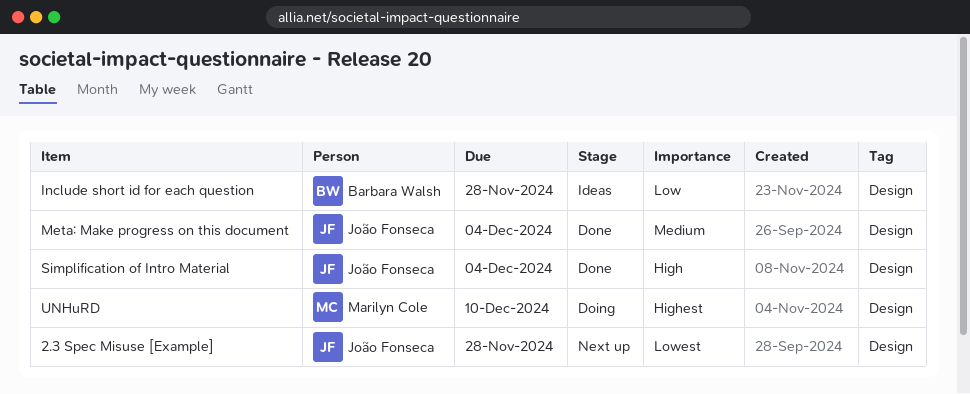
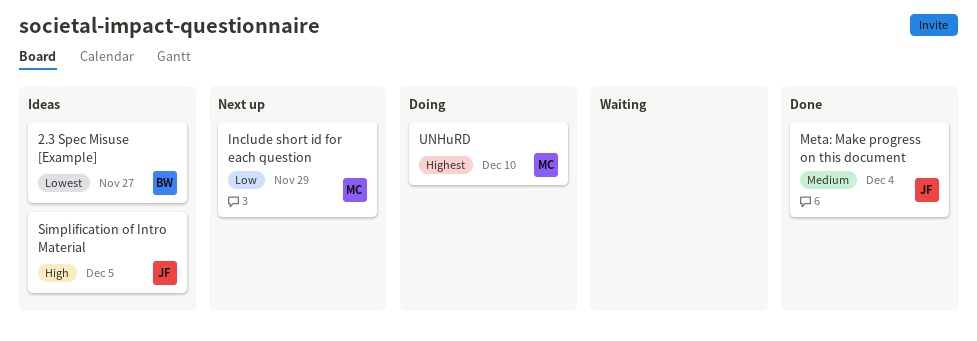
2.3 Spec Misuse [Example], status: Next up -> Ideas
2.3 Spec Misuse [Example], owner: João Fonseca -> Barbara Walsh
2.3 Spec Misuse [Example], due: Nov 28 -> Nov 27
Include short id for each question, status: Ideas -> Next up
Include short id for each question, owner: Barbara Walsh -> Marilyn Cole
Include short id for each question, due: Nov 28 -> Nov 29
Simplification of Intro Material, status: Done -> Ideas
Simplification of Intro Material, due: Dec 4 -> Dec 5

